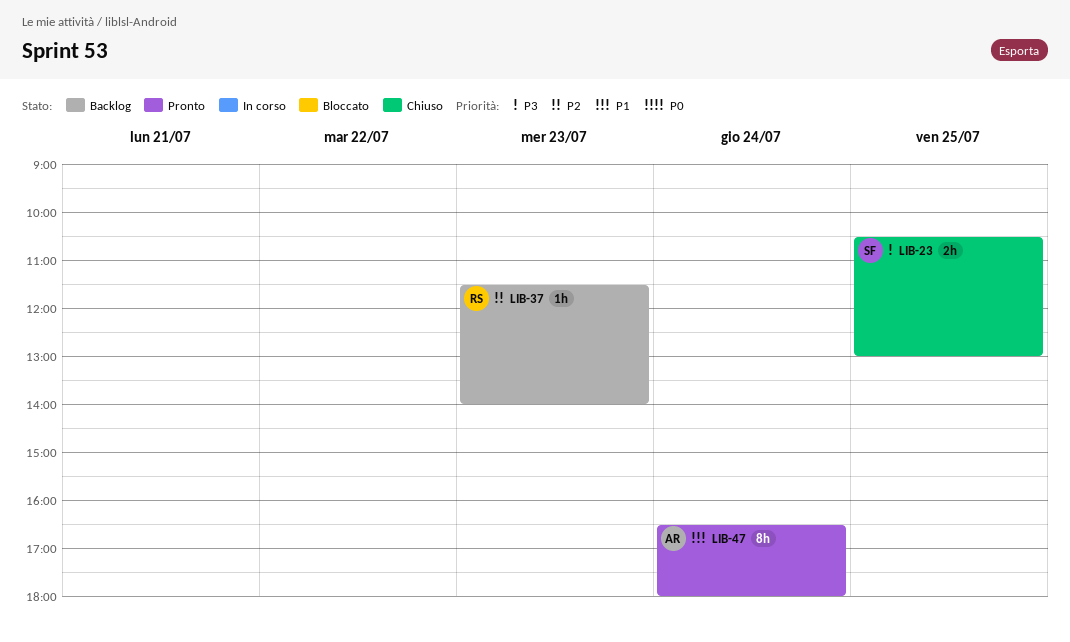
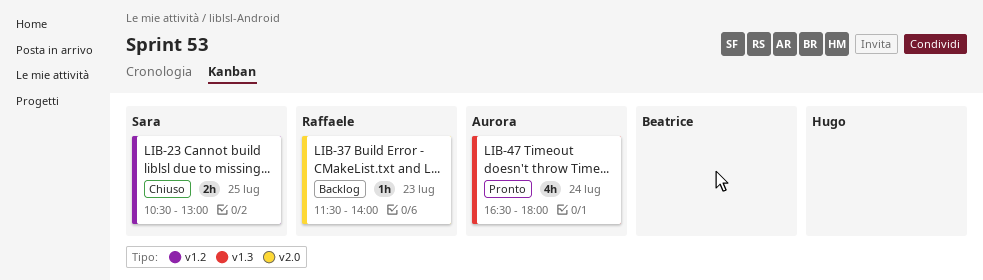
LIB-47, estimate: 8h -> 4h

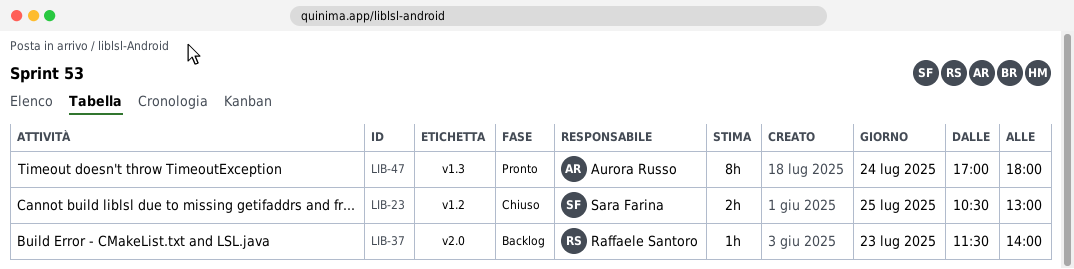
LIB-47, estimate: 4h -> 8h
LIB-47, begins: 16:30 -> 17:00

